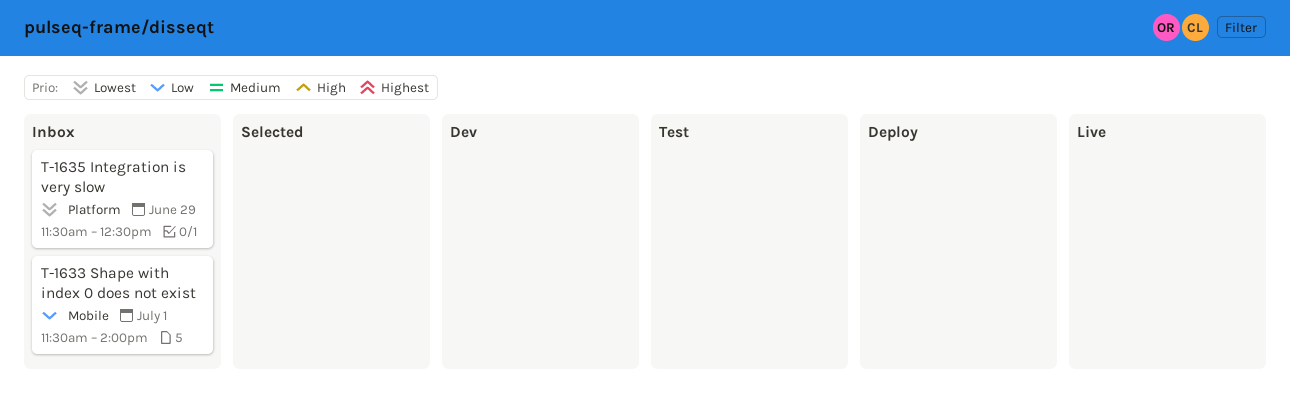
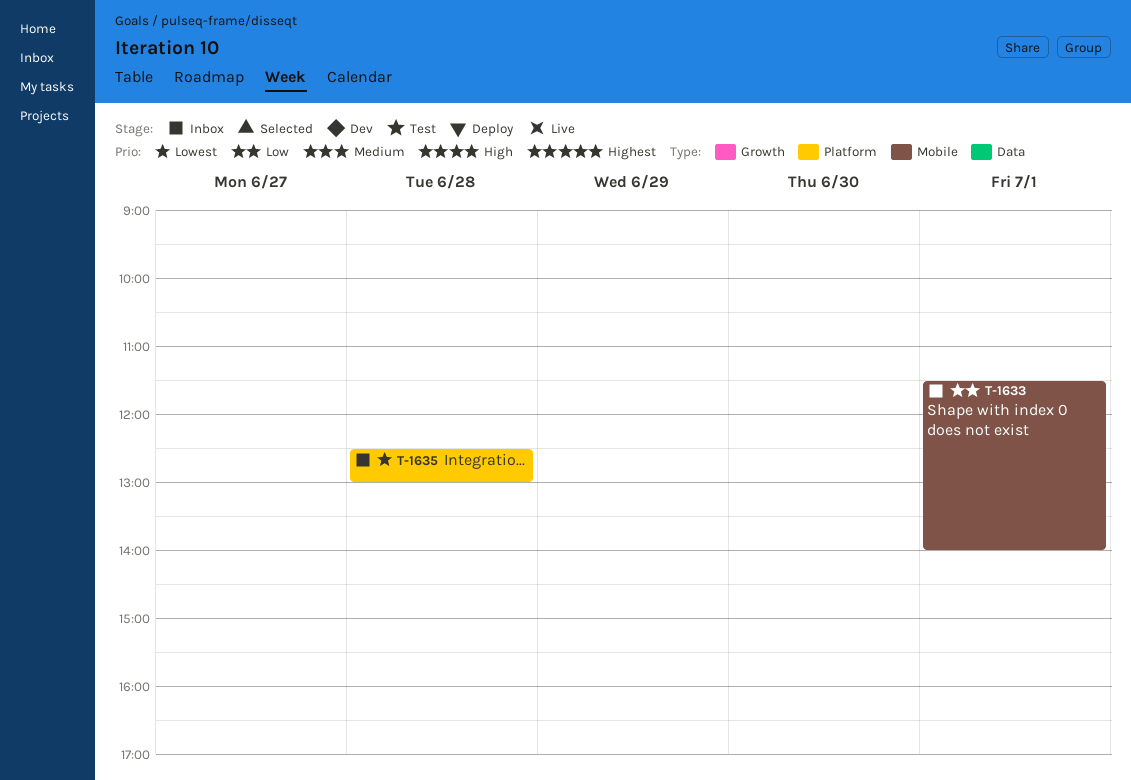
T-1635, day: Jun 29 -> Jun 28
T-1635, begins: 11:30 -> 12:30
T-1635, ends: 12:30 -> 13:00

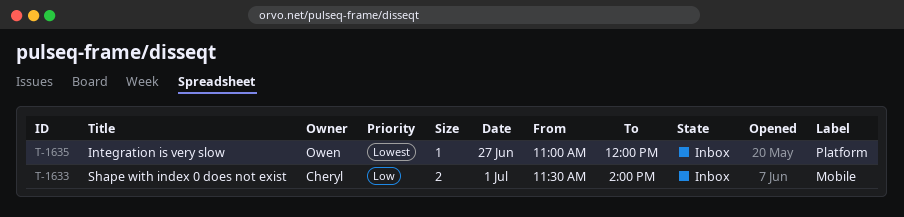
T-1635, day: Jun 28 -> Jun 27
T-1635, begins: 12:30 -> 11:00
T-1635, ends: 13:00 -> 12:00

